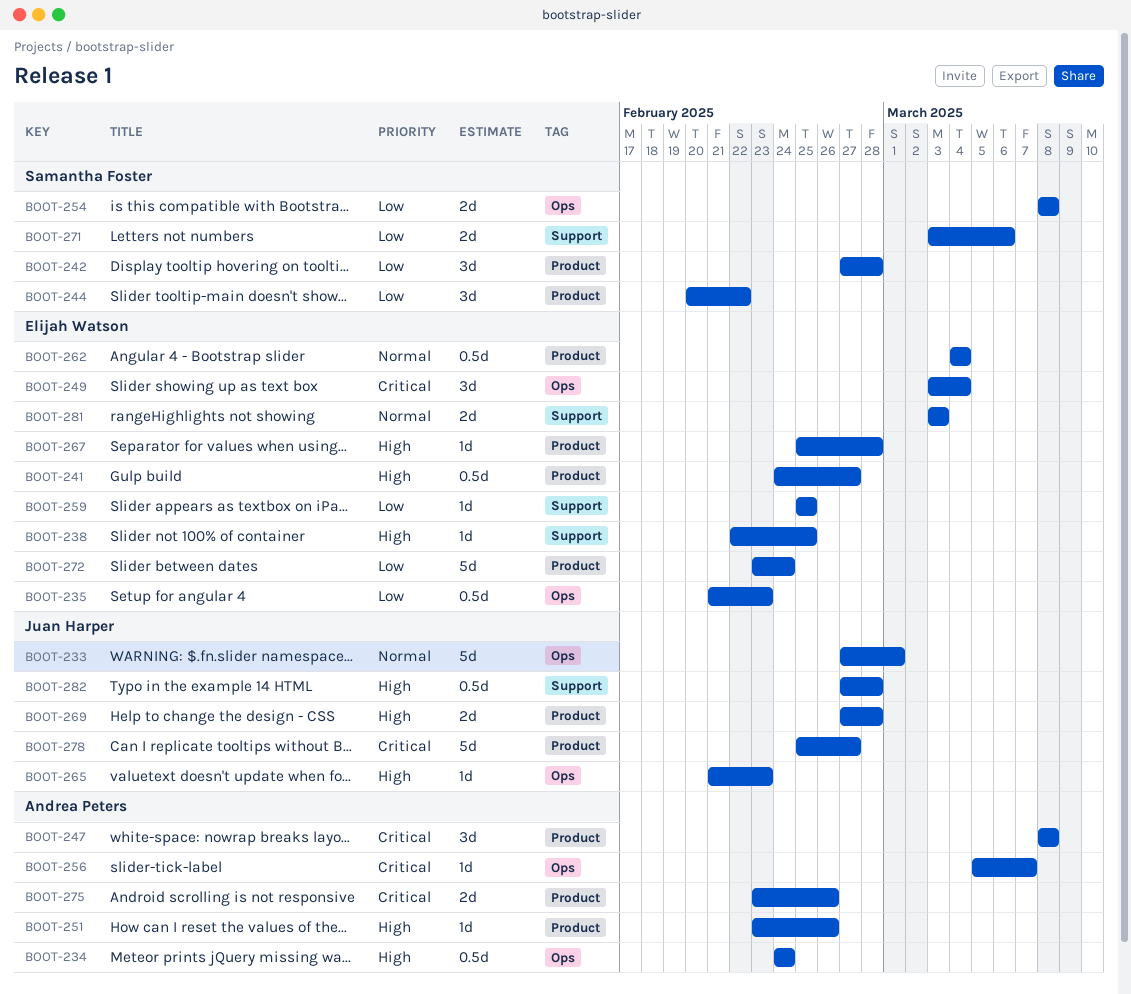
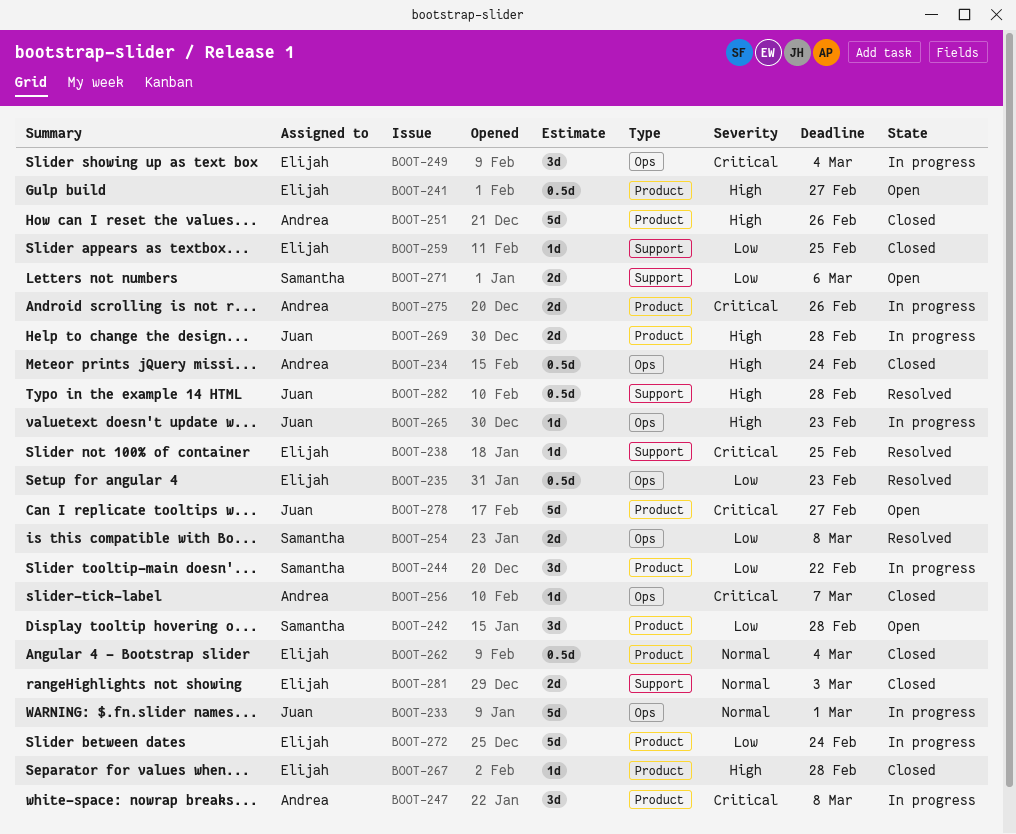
BOOT-238, priority: High -> Critical
BOOT-251, estimate: 1d -> 5d

